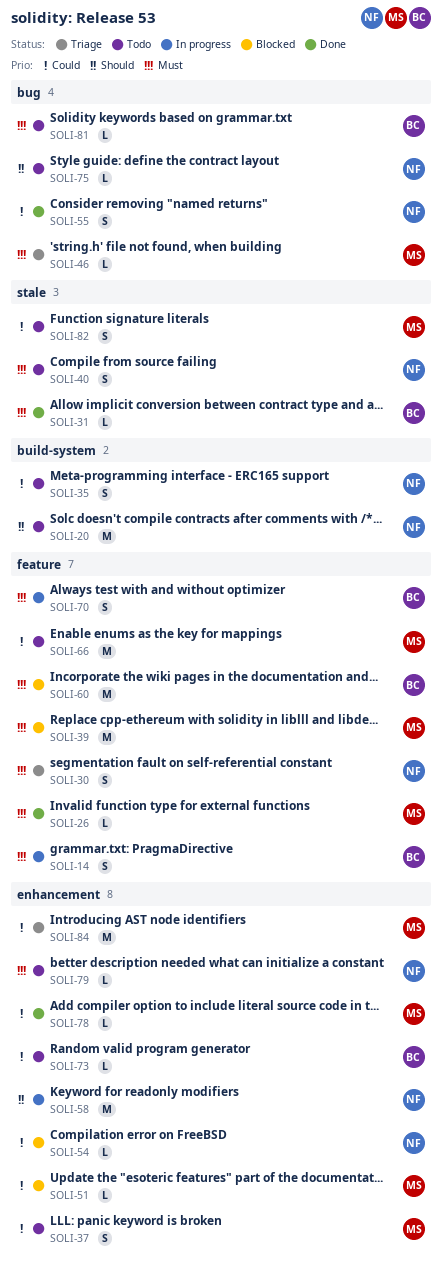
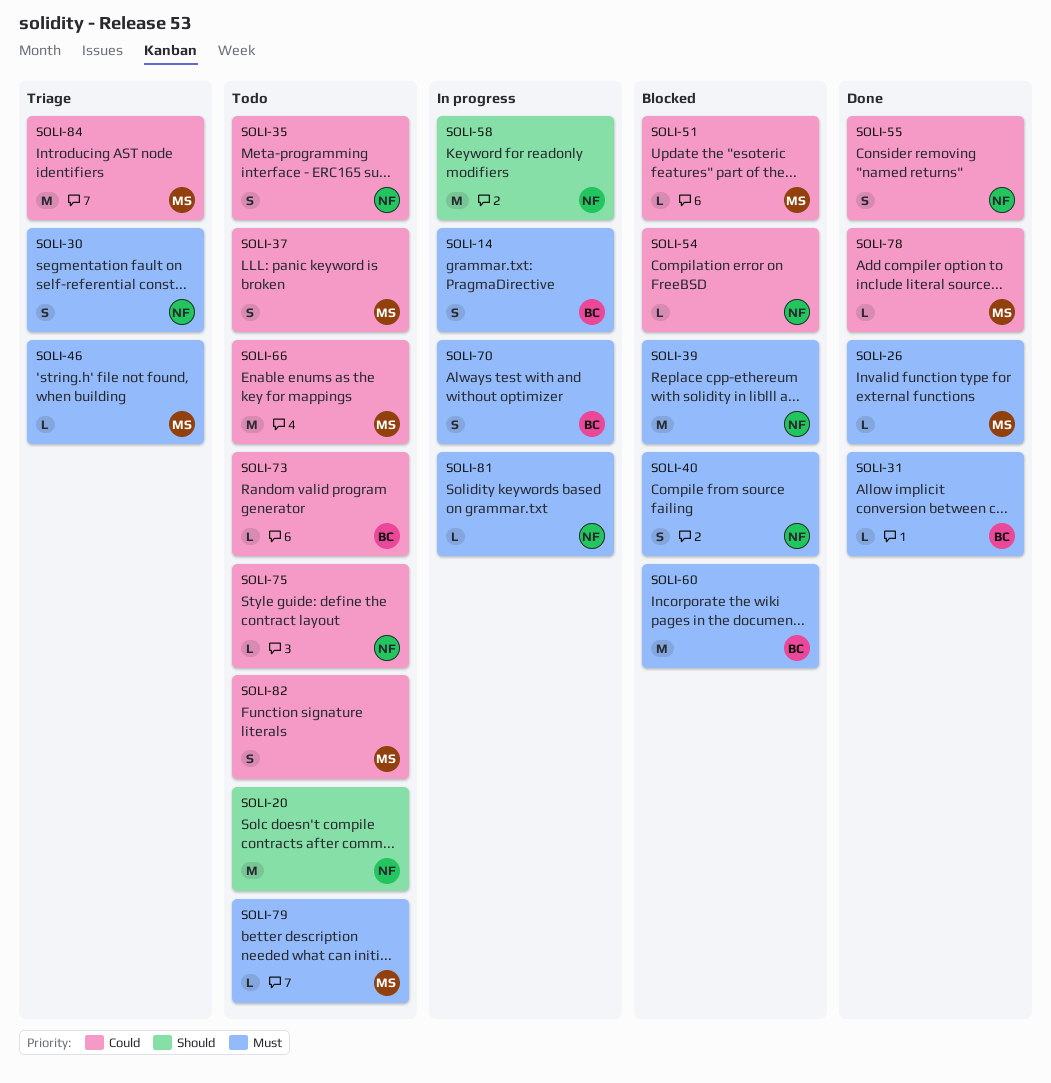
SOLI-39, owner: MS -> NF
SOLI-40, status: Todo -> Blocked
SOLI-75, priority: Should -> Could
SOLI-79, owner: NF -> MS
SOLI-81, status: Todo -> In progress
SOLI-81, owner: BC -> NF

